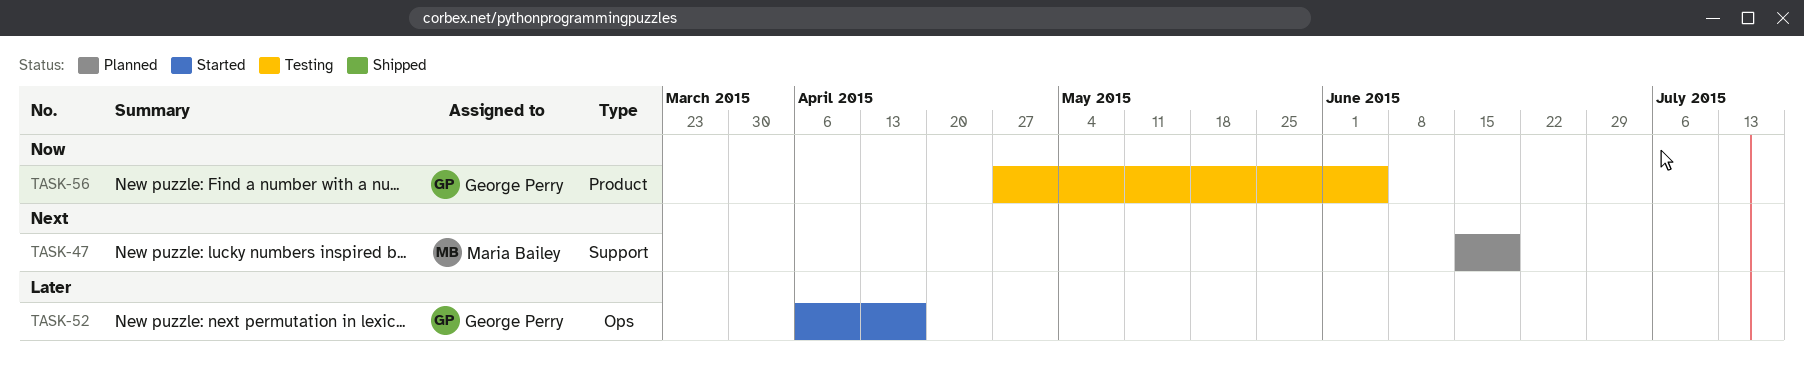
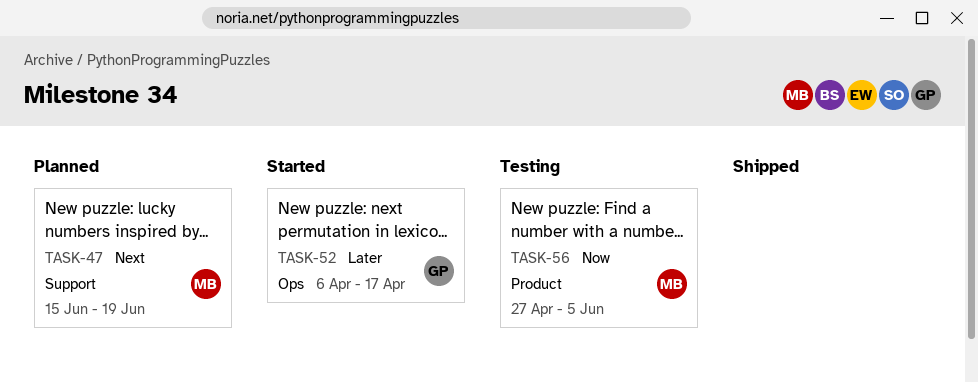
TASK-56, owner: George Perry -> Maria Bailey

